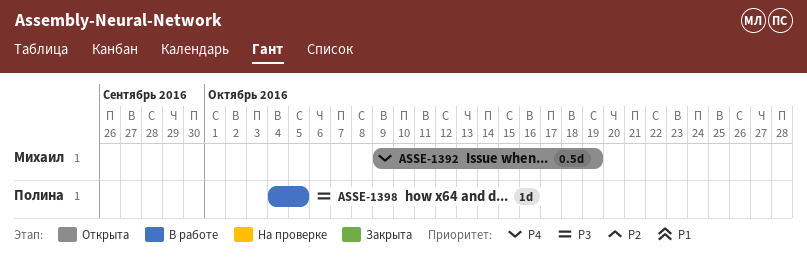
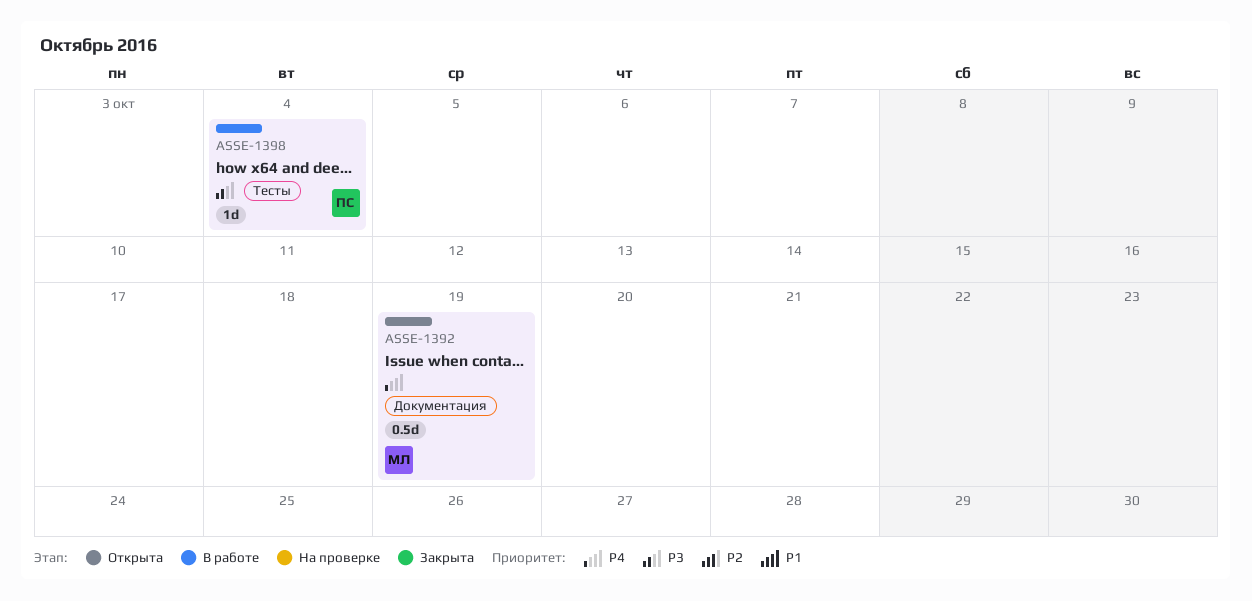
ASSE-1398, due: Oct 5 -> Oct 4

